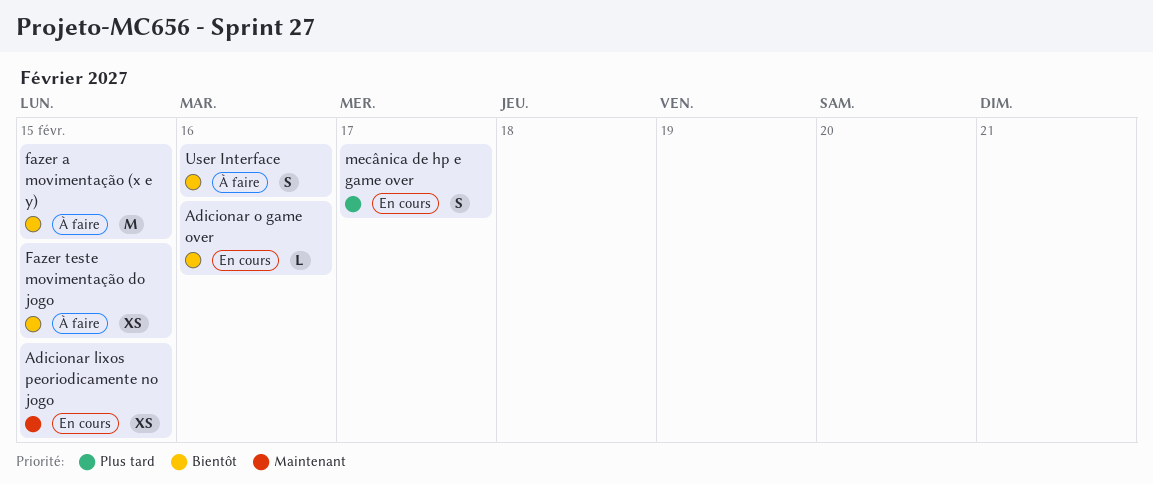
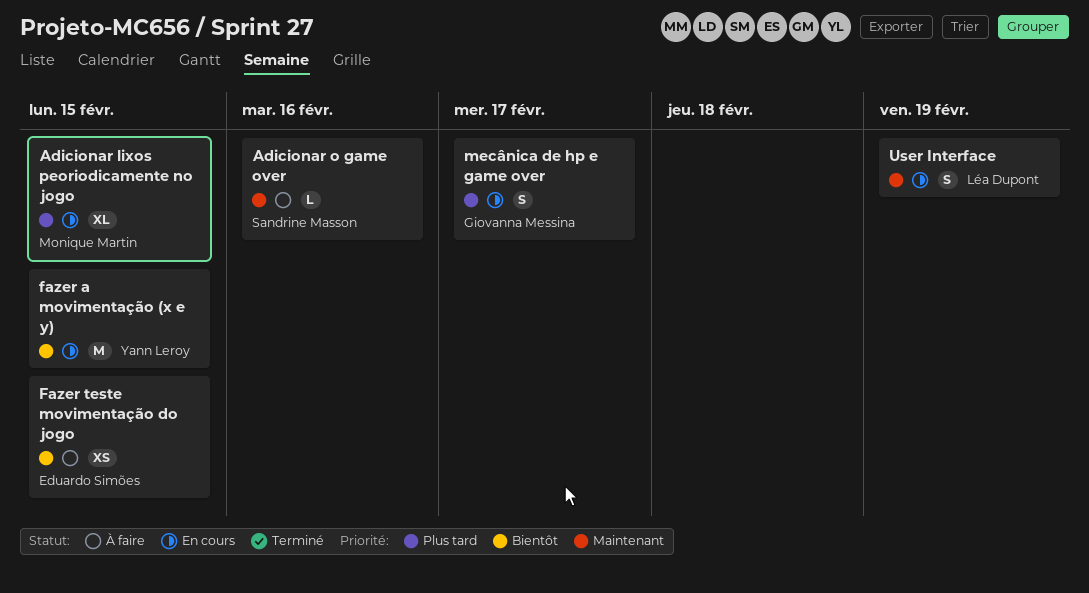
Adicionar lixos peoriodicamente no jogo, priority: Maintenant -> Plus tard
Adicionar lixos peoriodicamente no jogo, estimate: XS -> XL
Adicionar o game over, status: En cours -> À faire
Adicionar o game over, priority: Bientôt -> Maintenant
fazer a movimentação (x e y), status: À faire -> En cours
User Interface, status: À faire -> En cours
User Interface, priority: Bientôt -> Maintenant
User Interface, due: Feb 16 -> Feb 19

